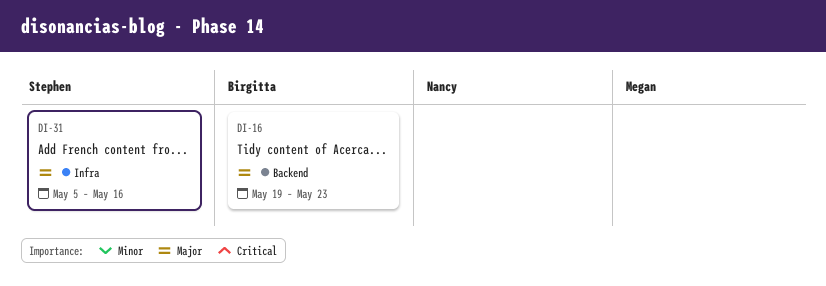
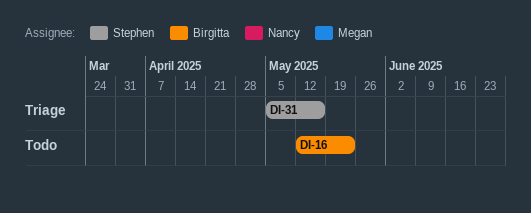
DI-16, start: May 19 -> May 12

